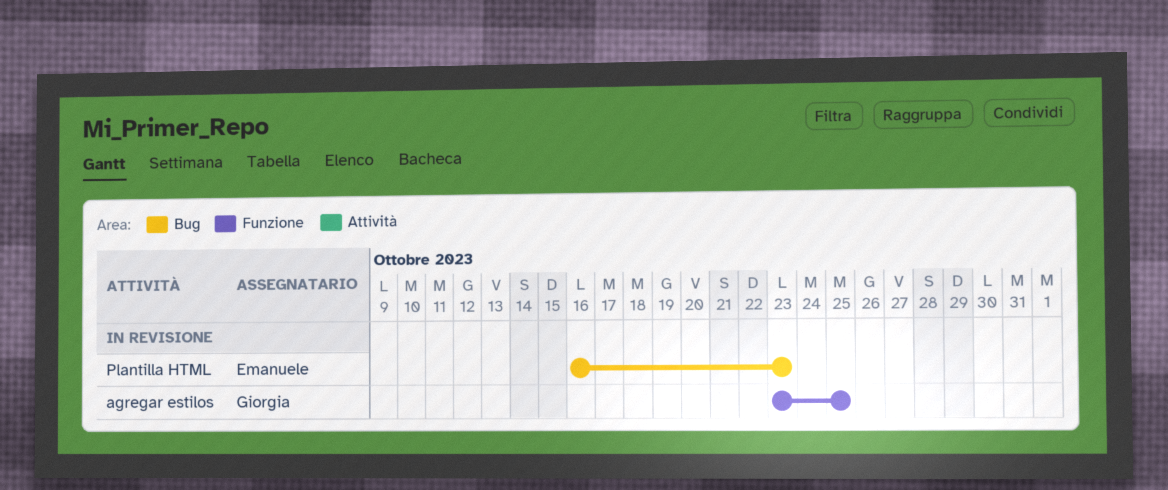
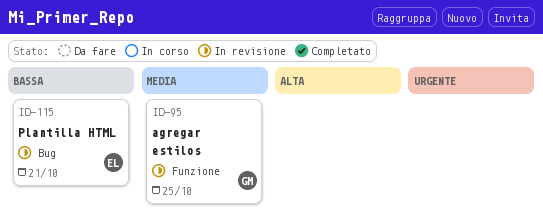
Plantilla HTML, due: Oct 23 -> Oct 21

